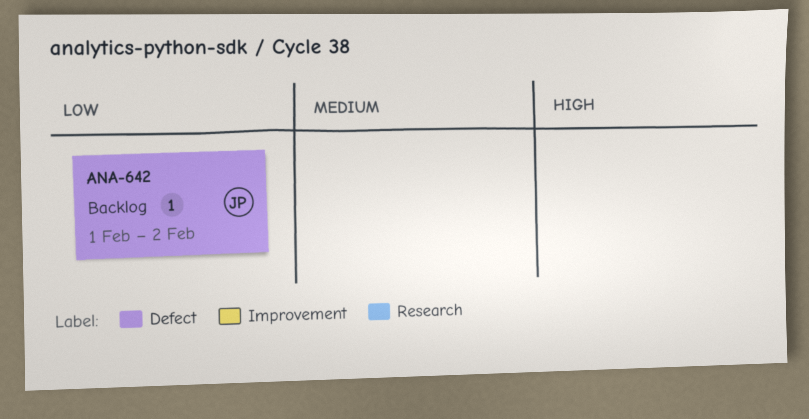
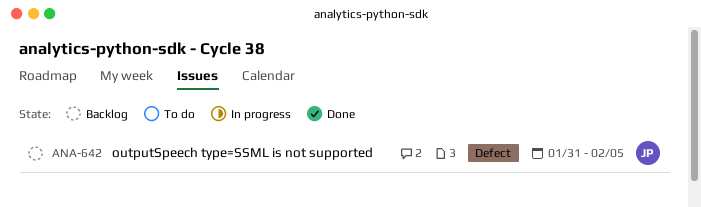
ANA-642, start: Feb 1 -> Jan 31
ANA-642, due: Feb 2 -> Feb 5

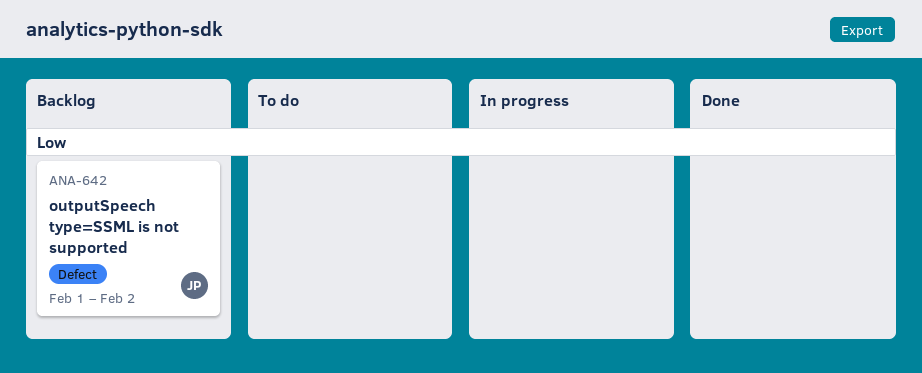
ANA-642, start: Jan 31 -> Feb 1
ANA-642, due: Feb 5 -> Feb 2

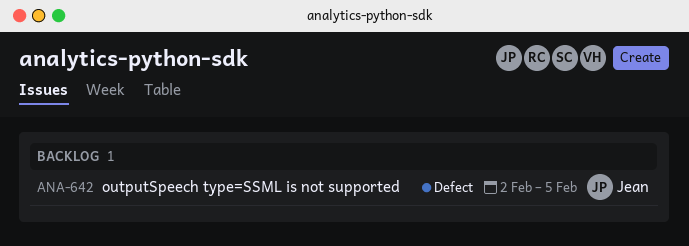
ANA-642, start: Feb 1 -> Feb 2
ANA-642, due: Feb 2 -> Feb 5

